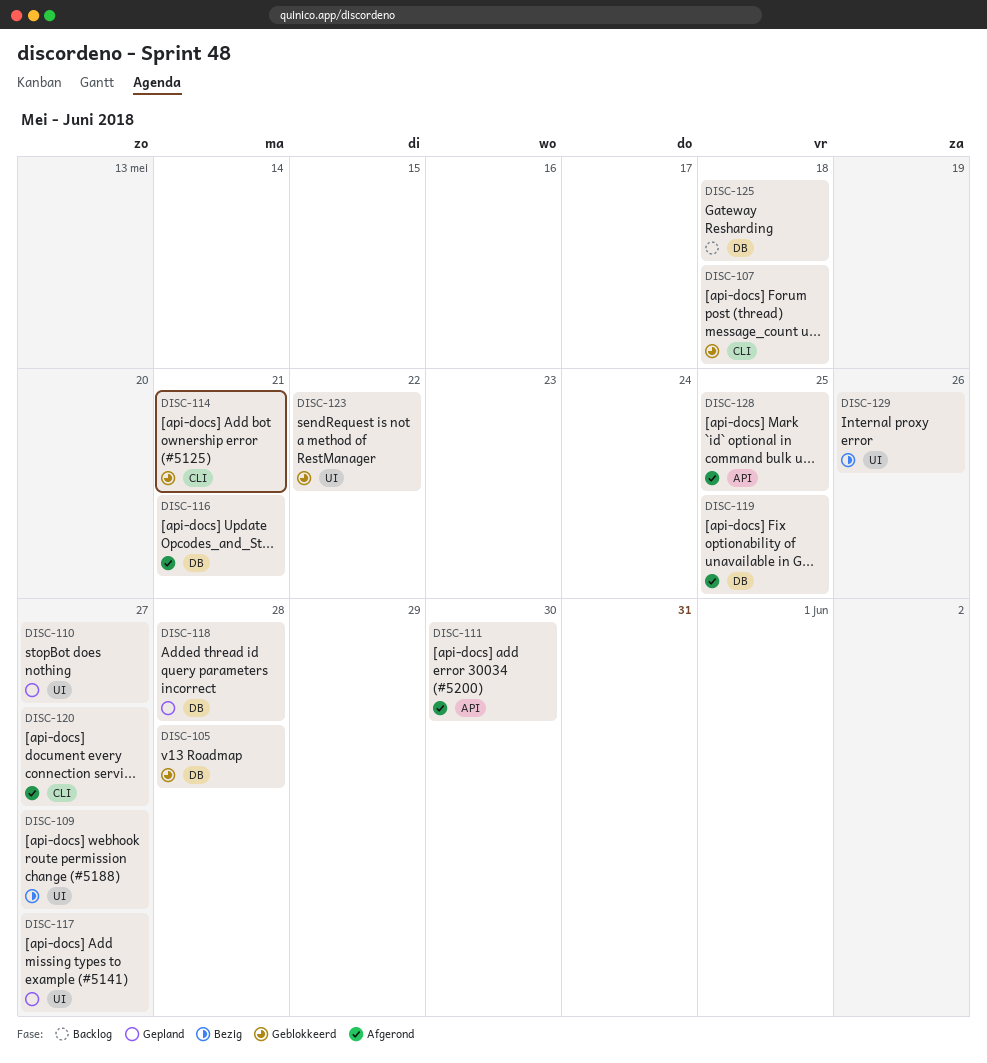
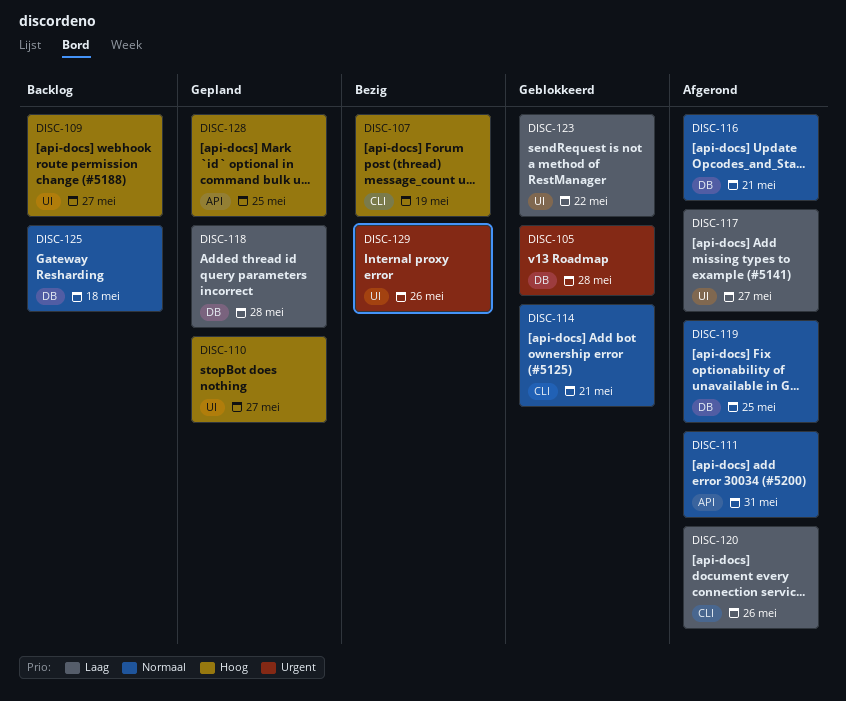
DISC-107, status: Geblokkeerd -> Bezig
DISC-107, due: May 18 -> May 19
DISC-109, status: Bezig -> Backlog
DISC-111, due: May 30 -> May 31
DISC-117, status: Gepland -> Afgerond
DISC-120, due: May 27 -> May 26
DISC-128, status: Afgerond -> Gepland

